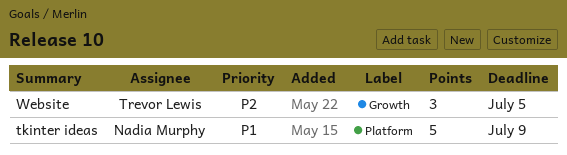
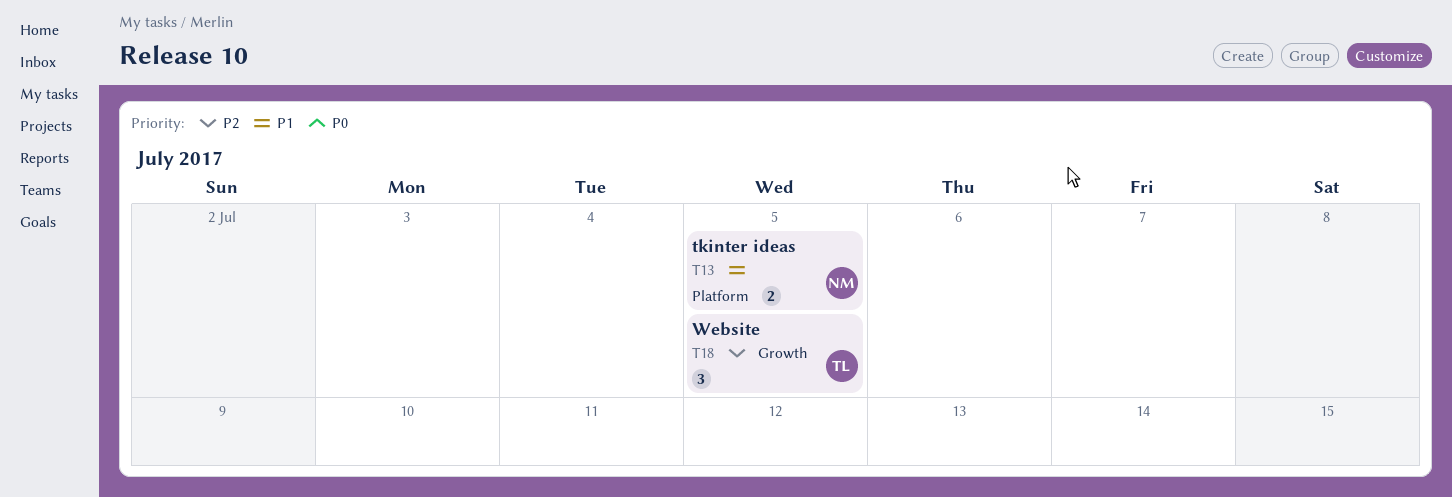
tkinter ideas, estimate: 5 -> 2
tkinter ideas, due: Jul 9 -> Jul 5

